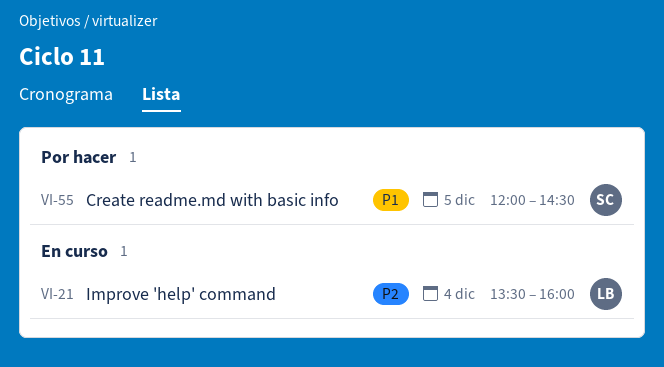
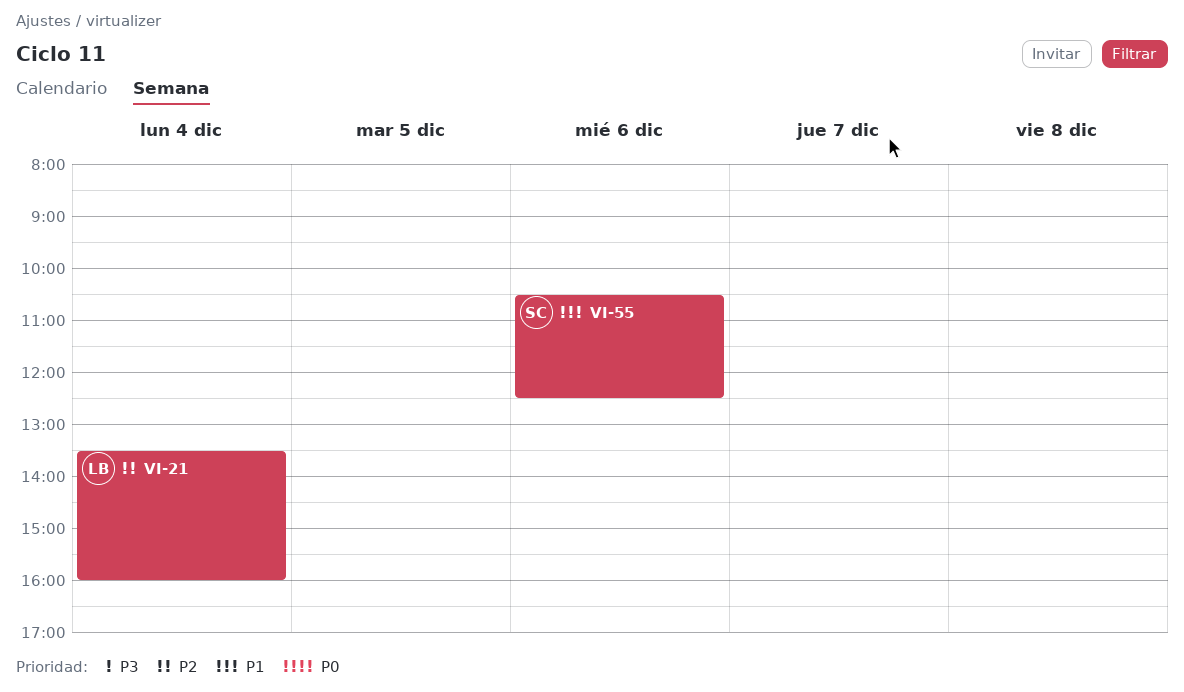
VI-55, day: Dec 5 -> Dec 6
VI-55, begins: 12:00 -> 10:30
VI-55, ends: 14:30 -> 12:30

